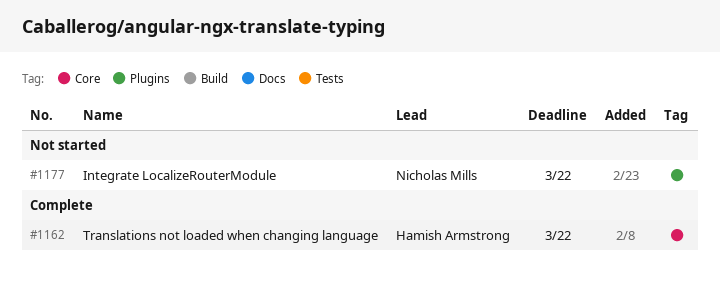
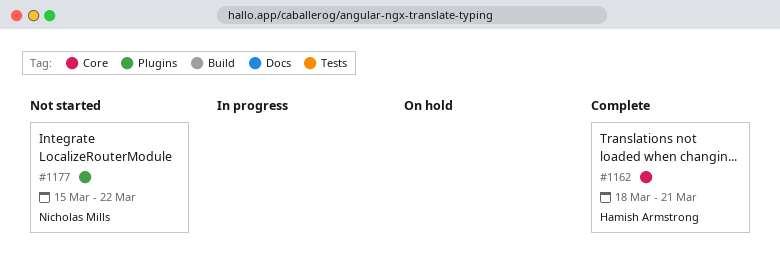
#1162, due: Mar 22 -> Mar 21

